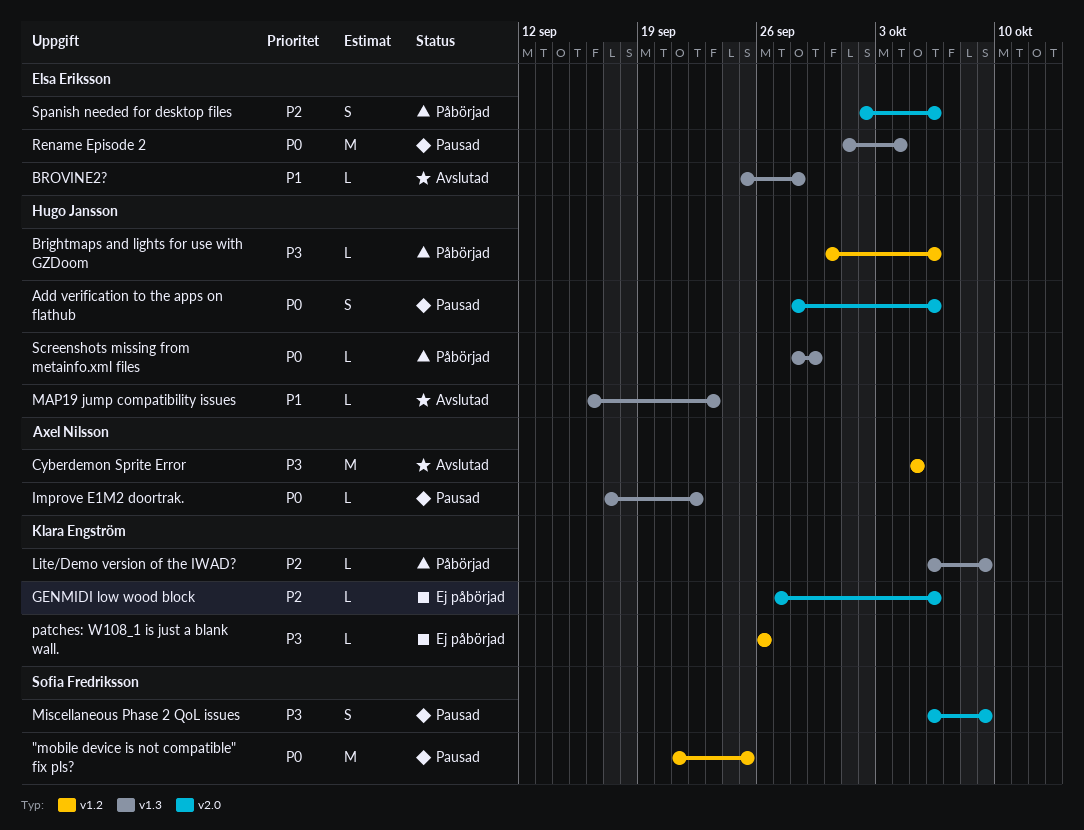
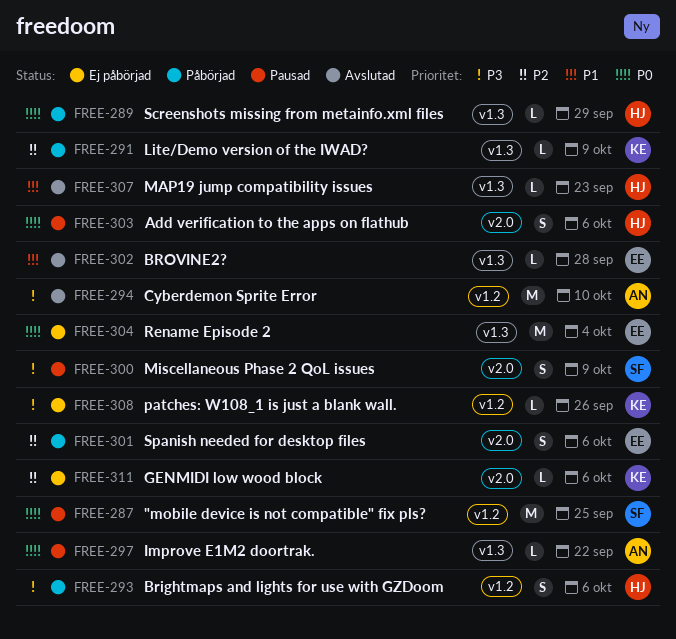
Brightmaps and lights for use with GZDoom, estimate: L -> S
Cyberdemon Sprite Error, due: Oct 5 -> Oct 10
Rename Episode 2, status: Pausad -> Ej påbörjad

